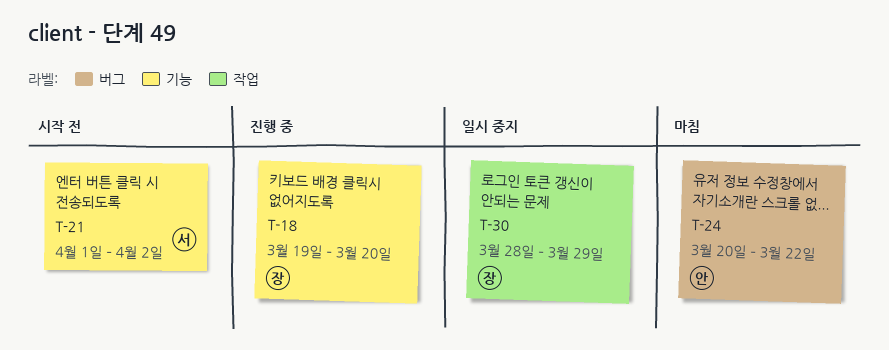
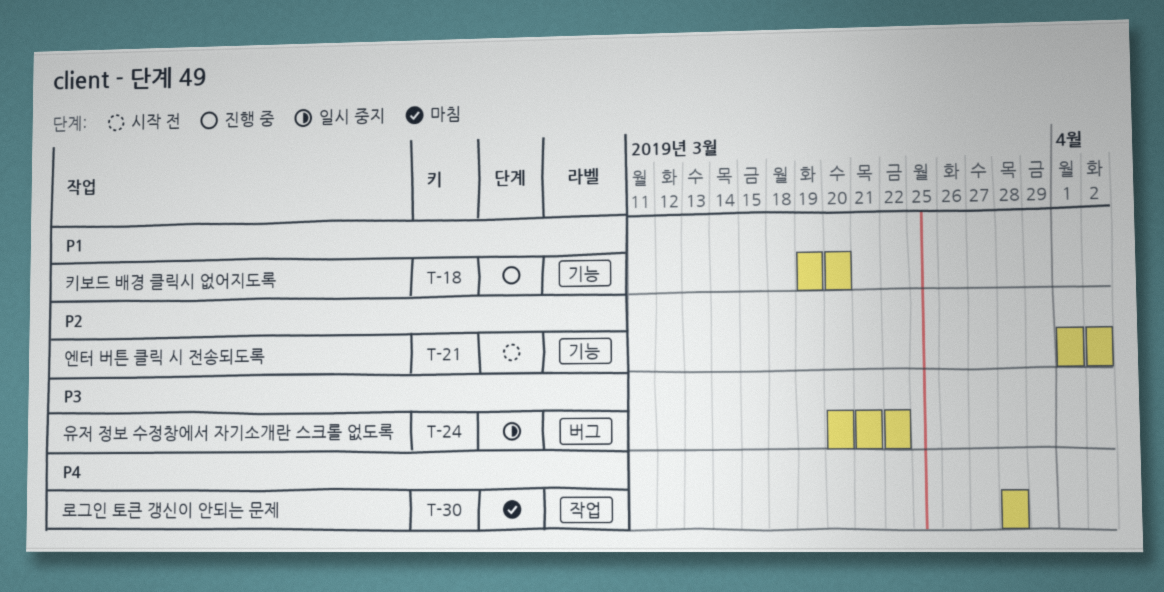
T-24, status: 마침 -> 일시 중지
T-30, status: 일시 중지 -> 마침
T-30, due: Mar 29 -> Mar 28

